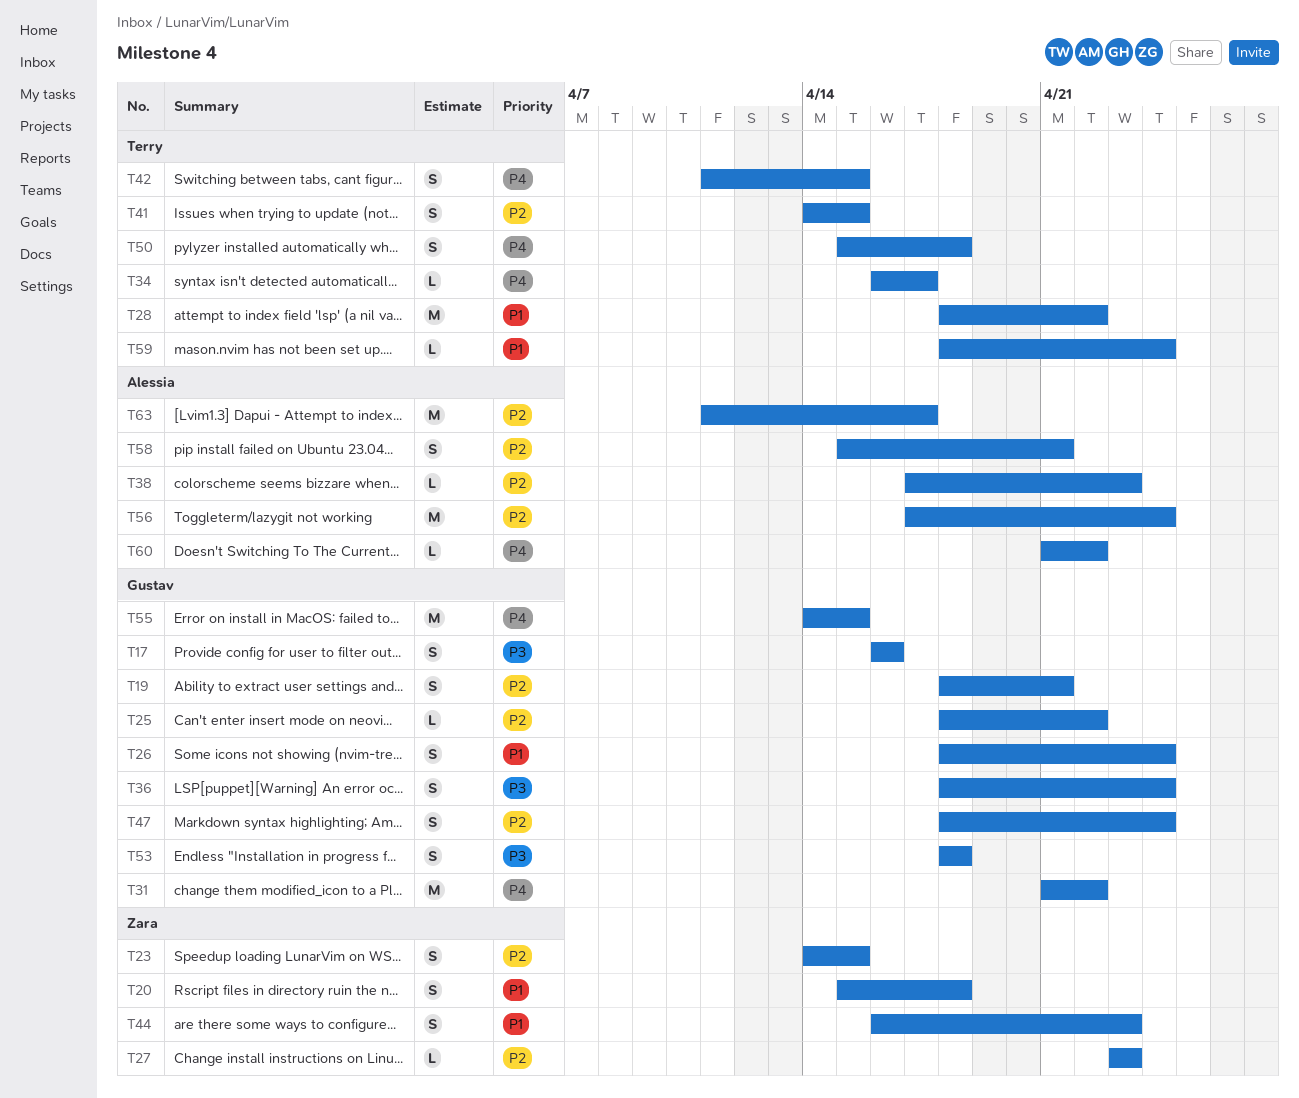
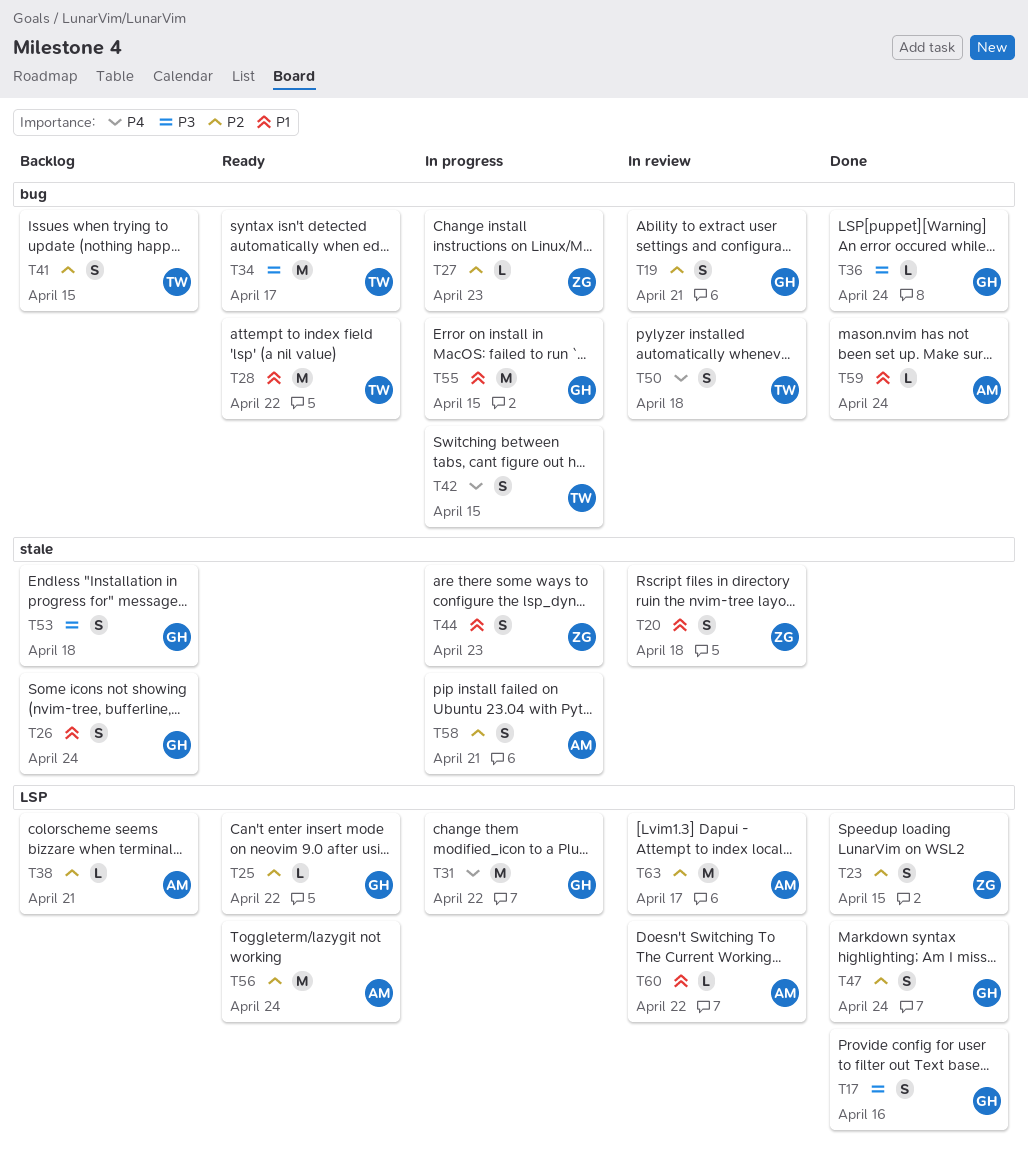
T34, priority: P4 -> P3
T34, estimate: L -> M
T36, estimate: S -> L
T38, due: Apr 23 -> Apr 21
T55, priority: P4 -> P1
T59, owner: Terry -> Alessia
T60, priority: P4 -> P1

